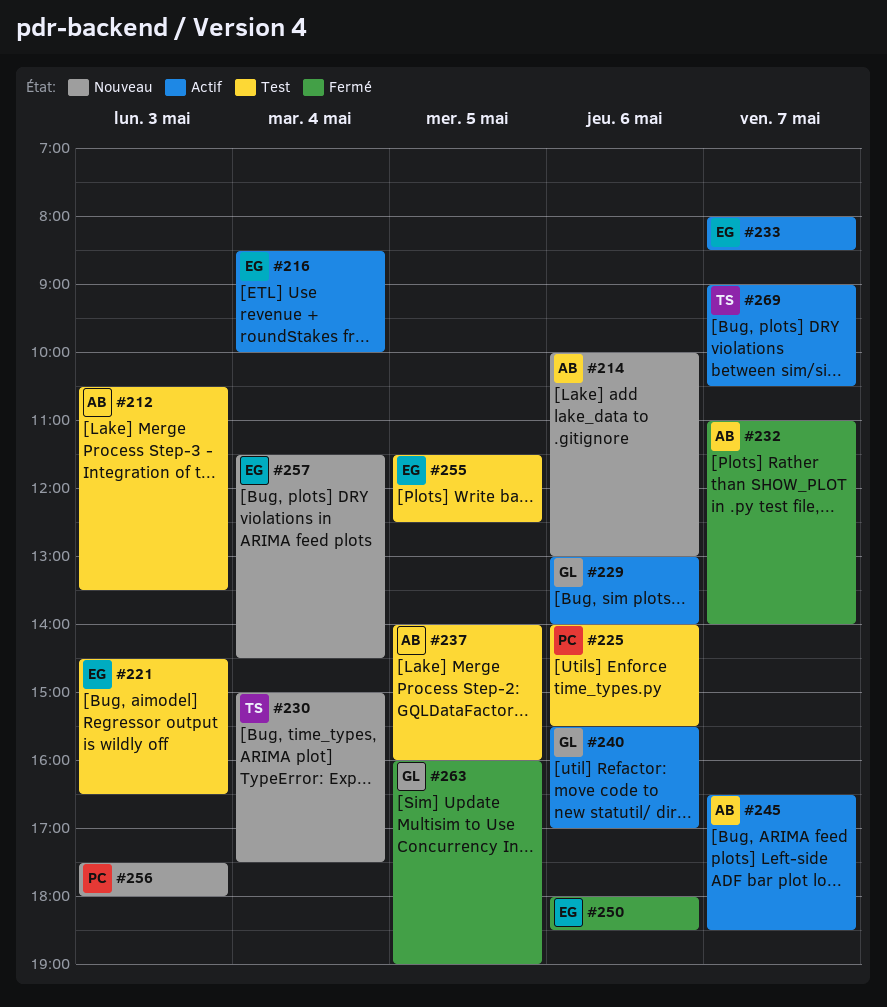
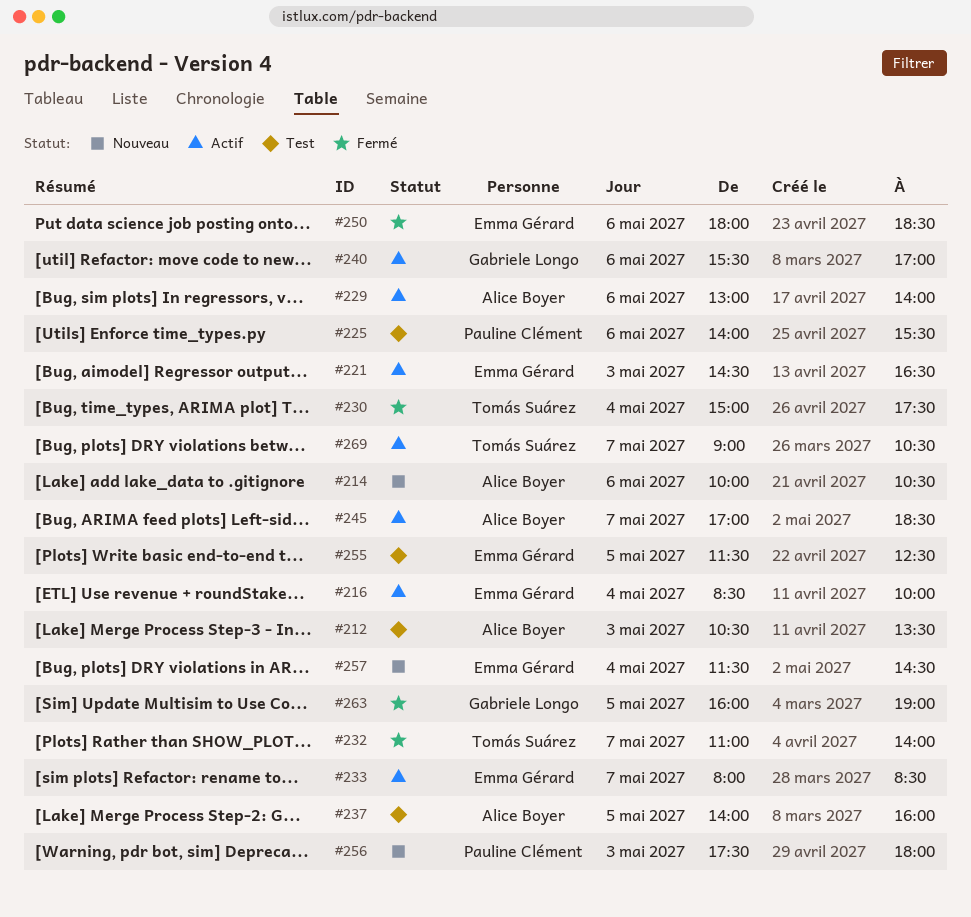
#214, ends: 13:00 -> 10:30
#221, status: Test -> Actif
#229, owner: Gabriele Longo -> Alice Boyer
#230, status: Nouveau -> Fermé
#232, owner: Alice Boyer -> Tomás Suárez
#245, begins: 16:30 -> 17:00

